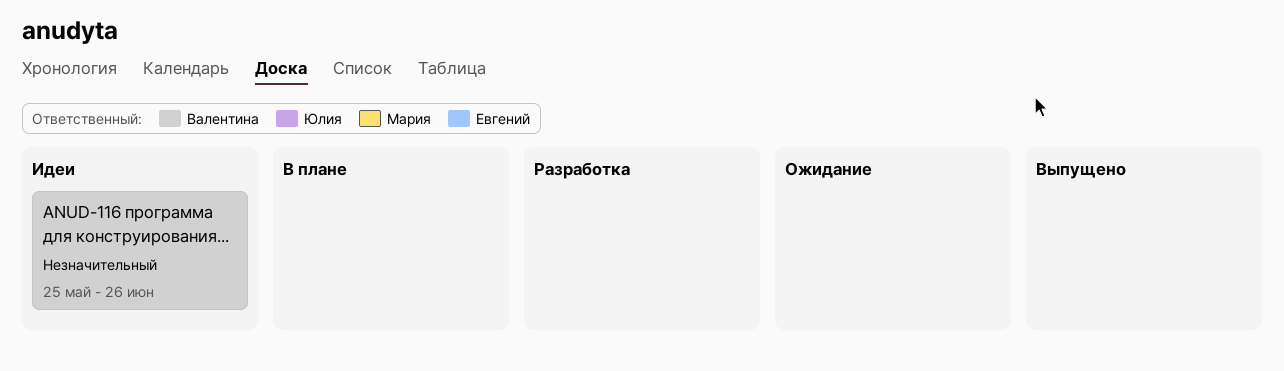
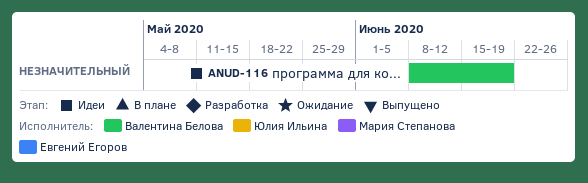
ANUD-116, start: May 25 -> Jun 8
ANUD-116, due: Jun 26 -> Jun 19

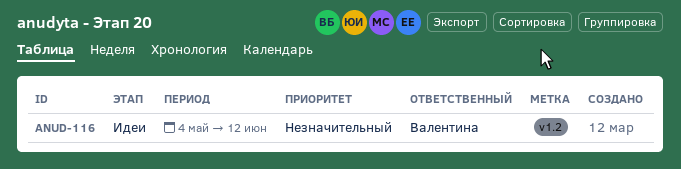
ANUD-116, start: Jun 8 -> May 4
ANUD-116, due: Jun 19 -> Jun 12

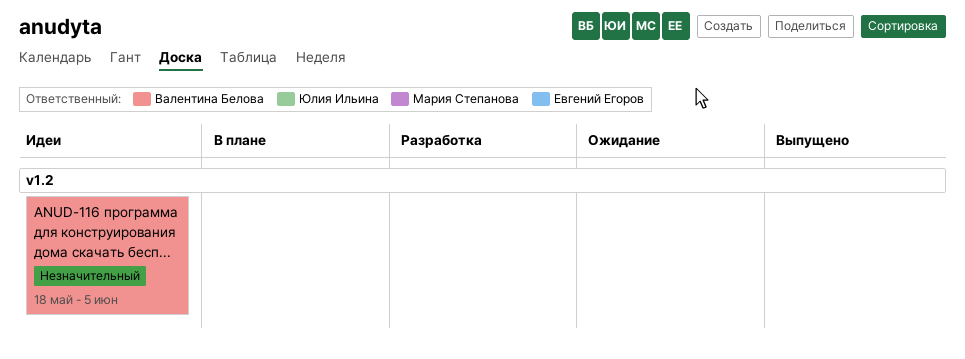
ANUD-116, start: May 4 -> May 18
ANUD-116, due: Jun 12 -> Jun 5

